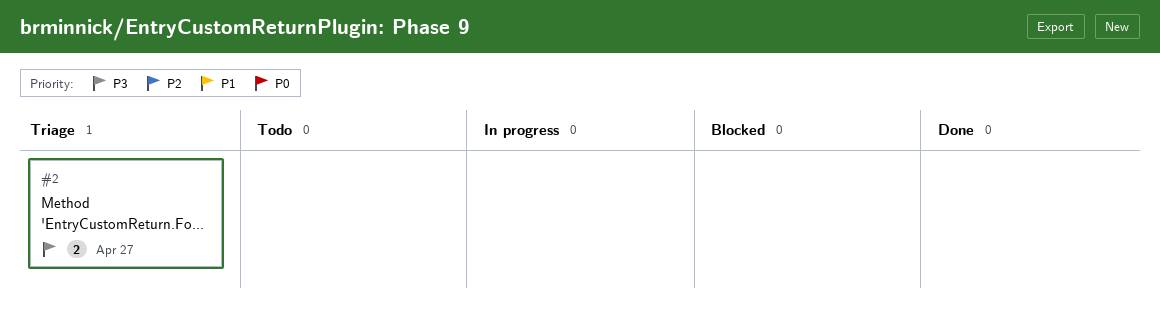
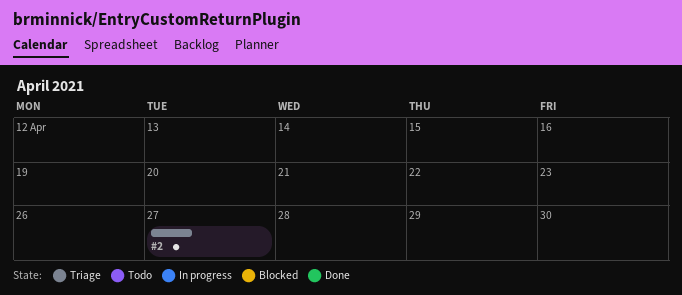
#2, estimate: 2 -> 1

